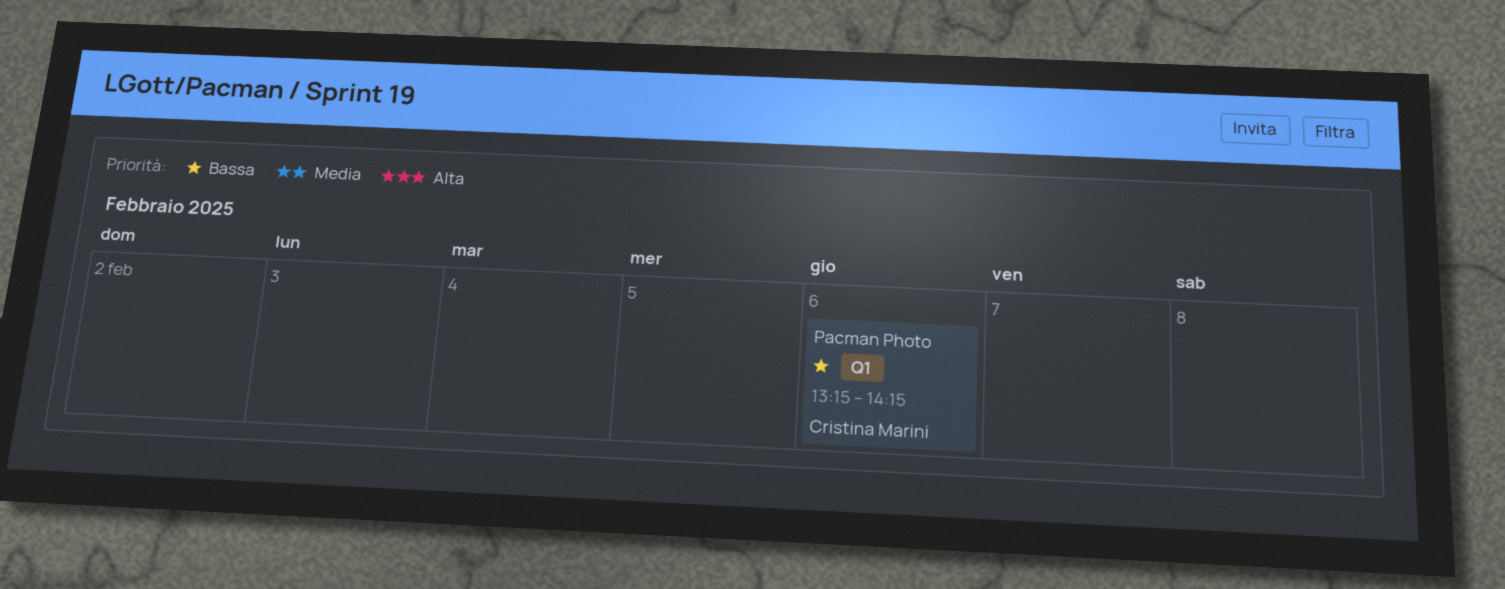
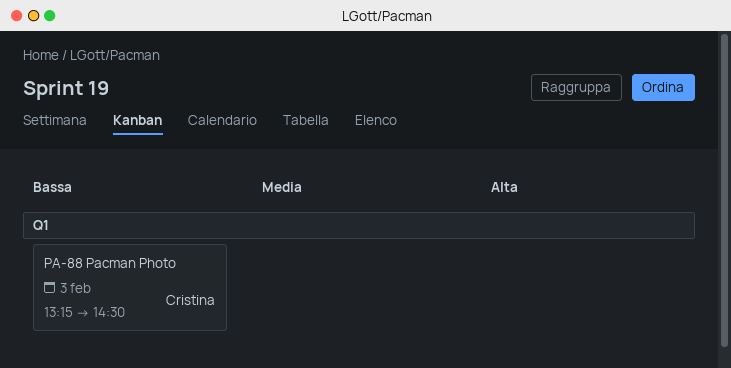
Pacman Photo, day: Feb 6 -> Feb 3
Pacman Photo, ends: 14:15 -> 14:30

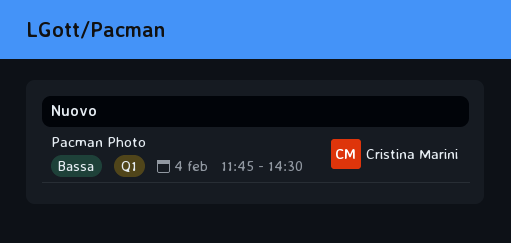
Pacman Photo, day: Feb 3 -> Feb 4
Pacman Photo, begins: 13:15 -> 11:45

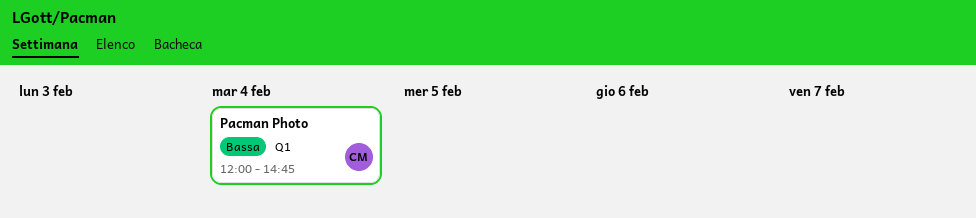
Pacman Photo, begins: 11:45 -> 12:00
Pacman Photo, ends: 14:30 -> 14:45

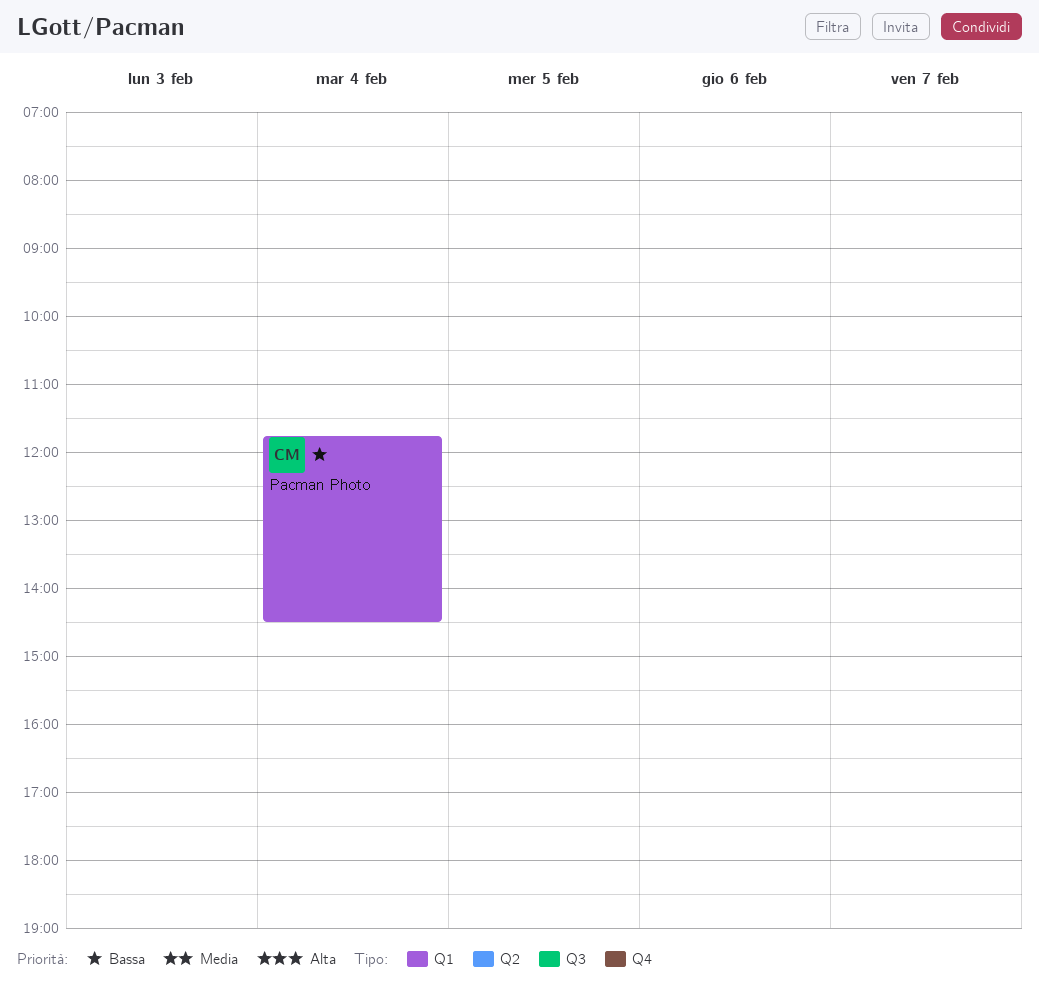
Pacman Photo, begins: 12:00 -> 11:45
Pacman Photo, ends: 14:45 -> 14:30

